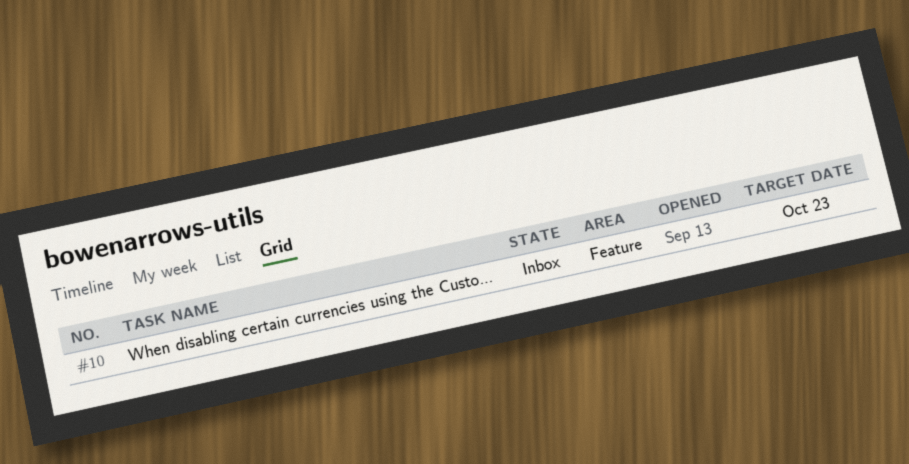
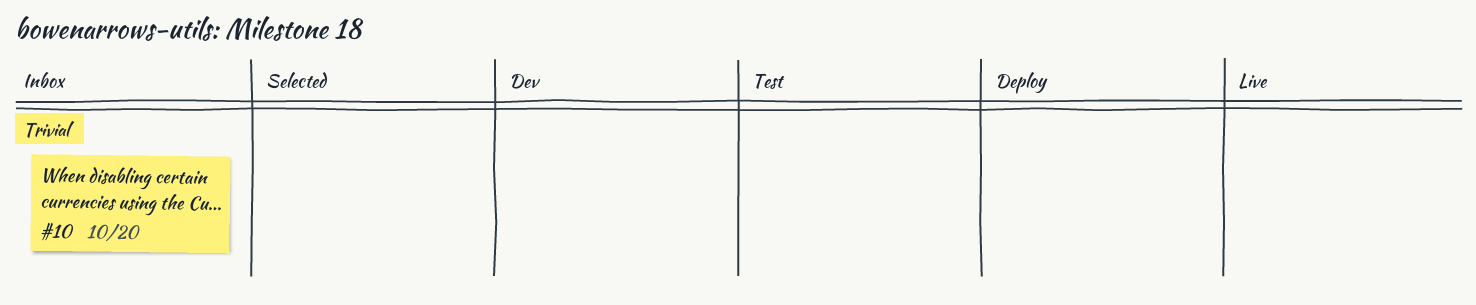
#10, due: Oct 23 -> Oct 20

